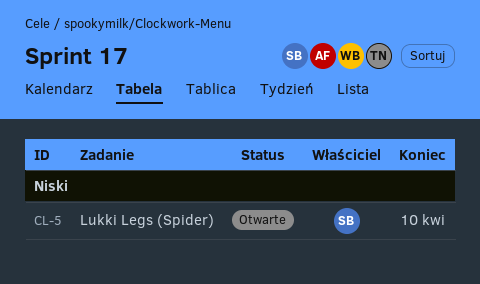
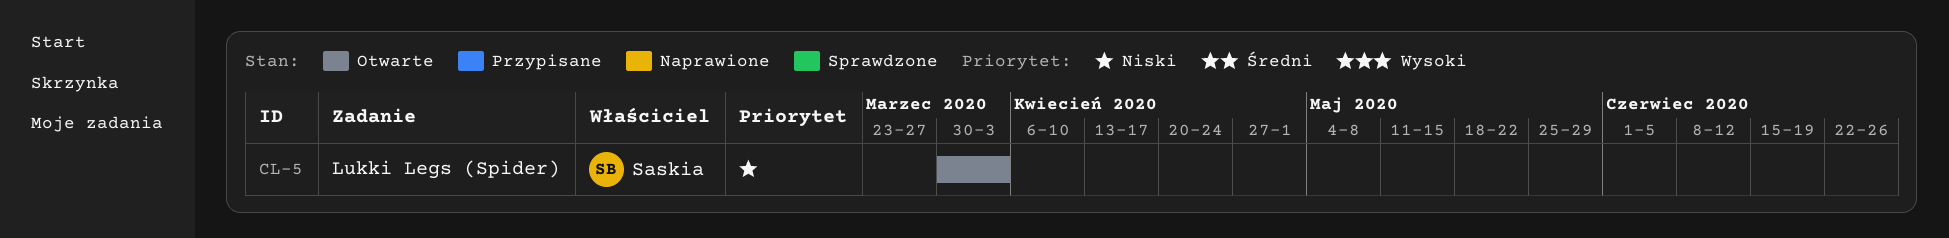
CL-5, due: Apr 10 -> Apr 3

